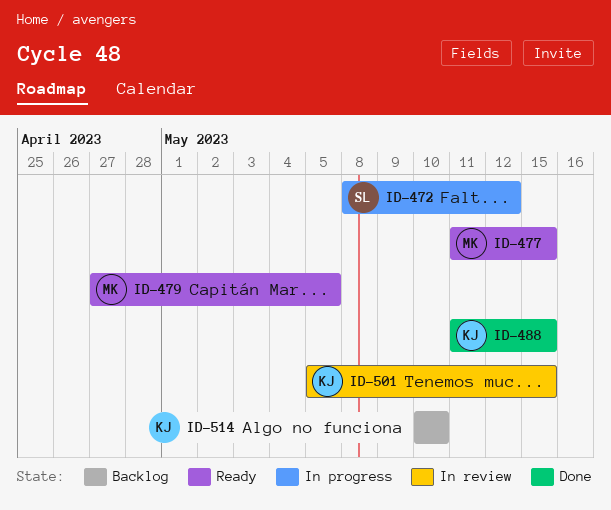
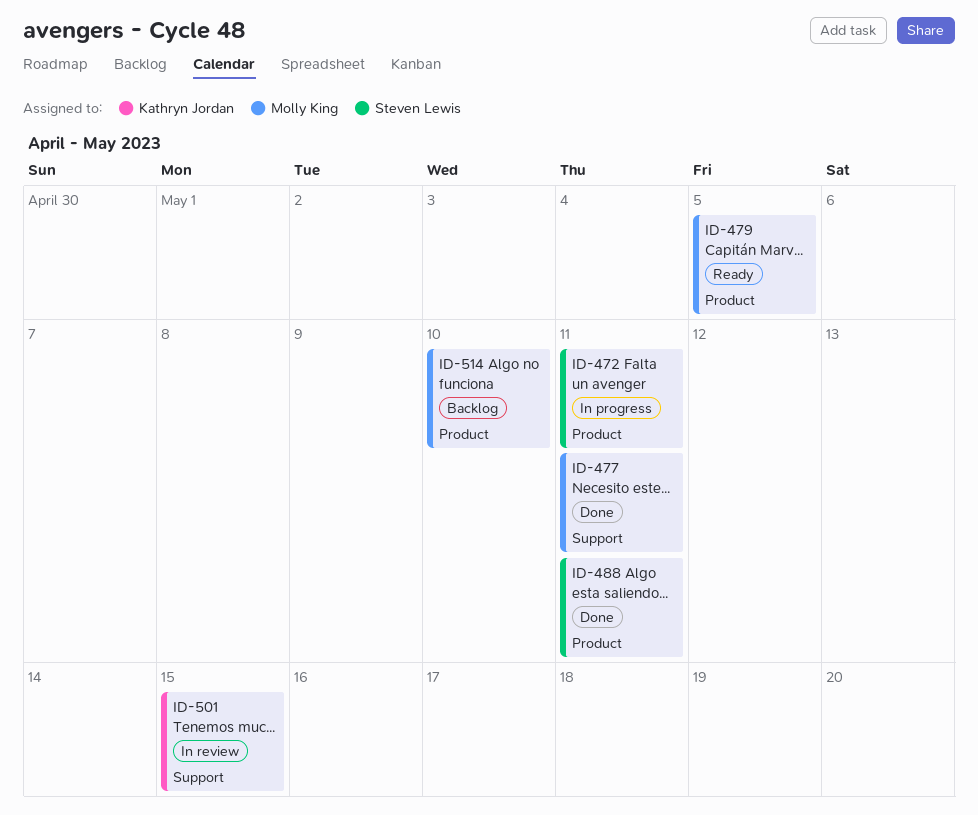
ID-472, due: May 12 -> May 11
ID-477, status: Ready -> Done
ID-477, due: May 15 -> May 11
ID-488, owner: Kathryn Jordan -> Steven Lewis
ID-488, due: May 15 -> May 11
ID-514, owner: Kathryn Jordan -> Molly King

